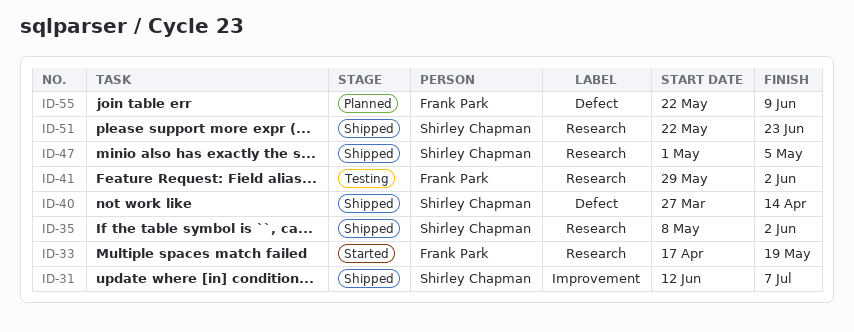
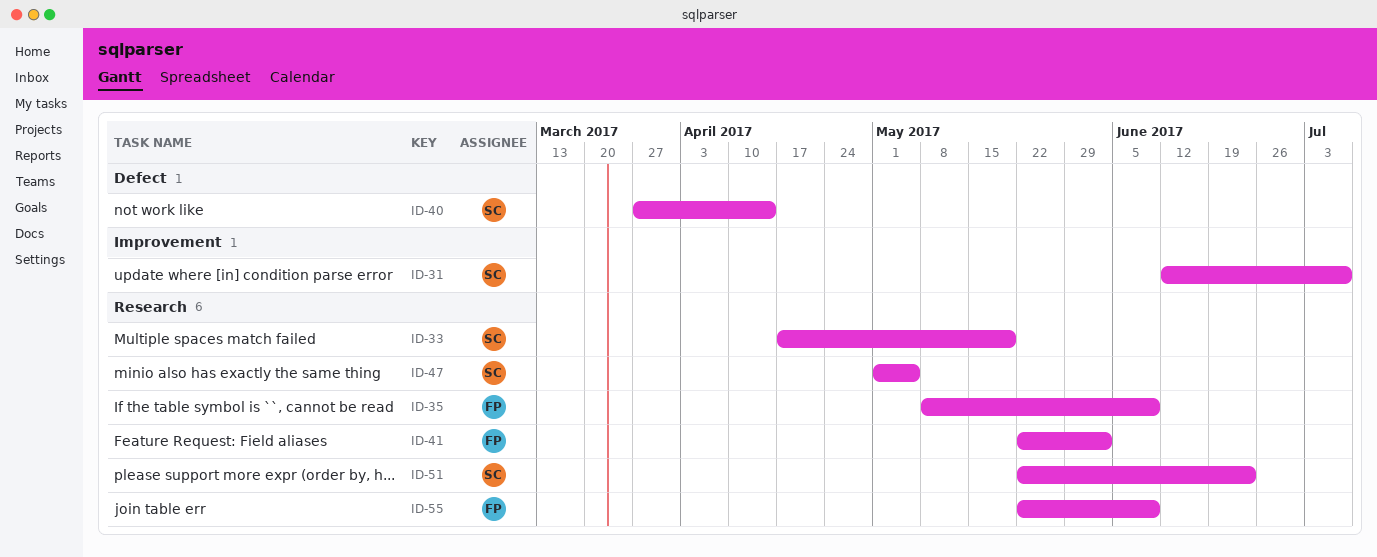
ID-33, owner: Frank Park -> Shirley Chapman
ID-35, owner: Shirley Chapman -> Frank Park
ID-35, due: Jun 2 -> Jun 9
ID-41, start: May 29 -> May 22
ID-55, label: Defect -> Research

